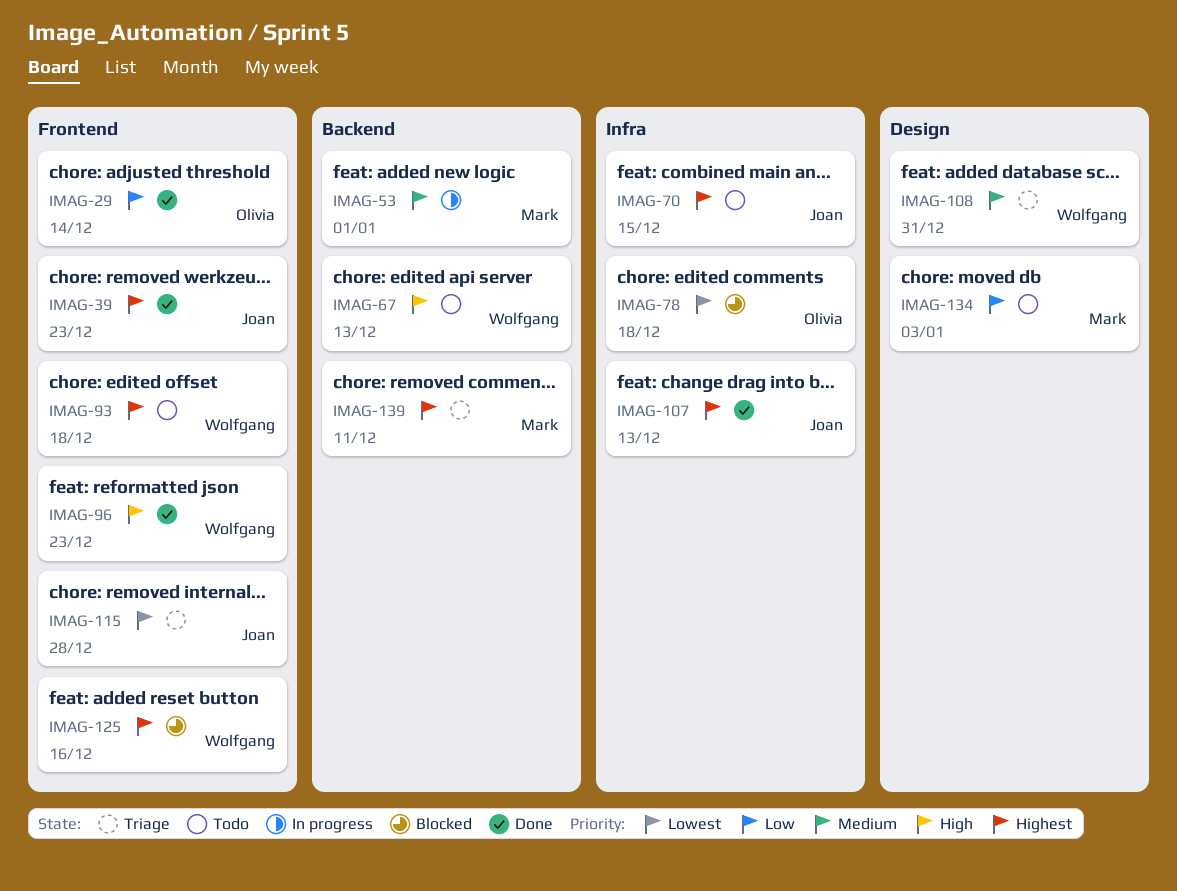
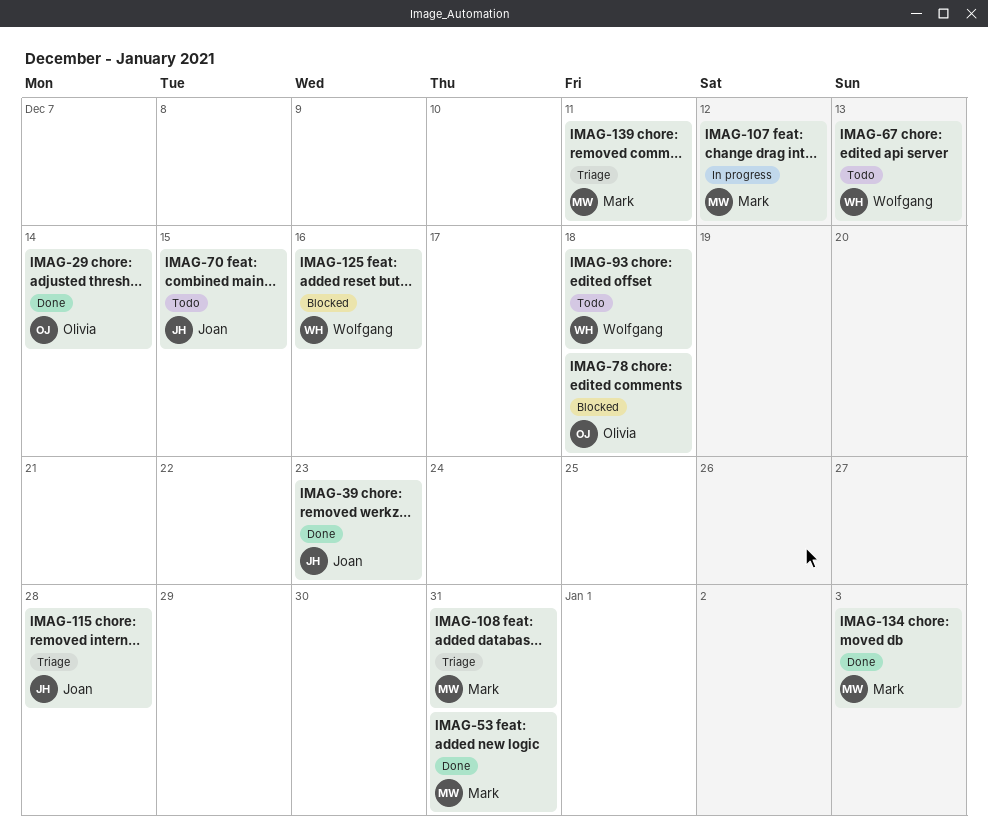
IMAG-53, status: In progress -> Done
IMAG-53, due: Jan 1 -> Dec 31
IMAG-96: present -> none
IMAG-107, status: Done -> In progress
IMAG-107, owner: Joan -> Mark
IMAG-107, due: Dec 13 -> Dec 12
IMAG-108, owner: Wolfgang -> Mark
IMAG-134, status: Todo -> Done

